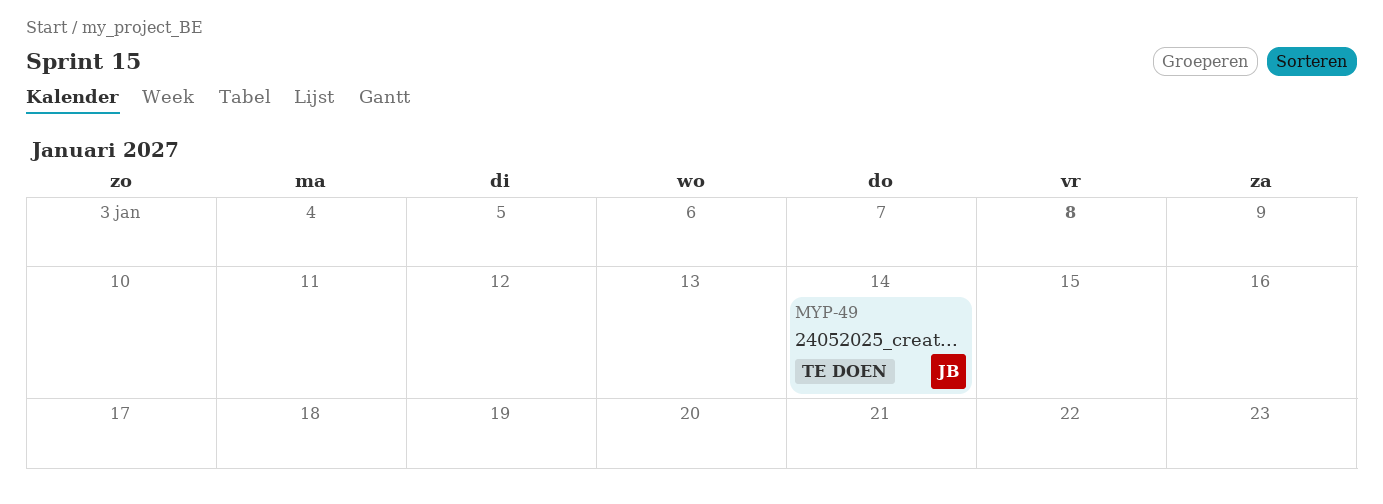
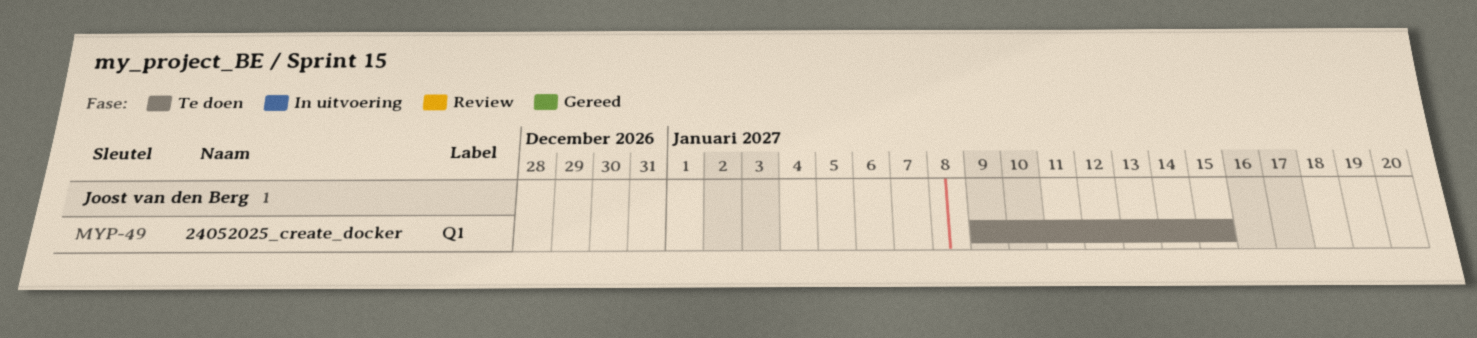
MYP-49, due: Jan 14 -> Jan 15

